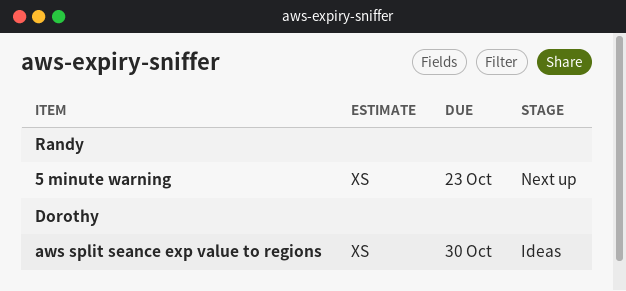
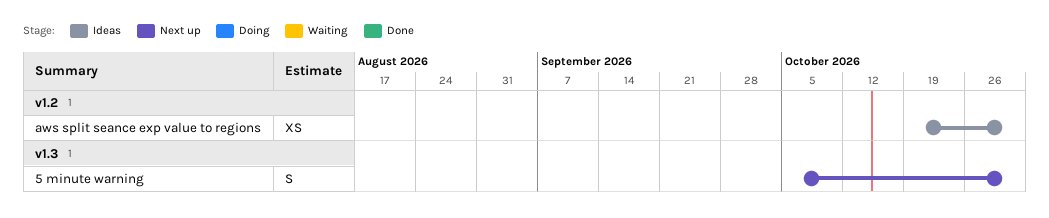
5 minute warning, estimate: XS -> S
5 minute warning, due: Oct 23 -> Oct 30

